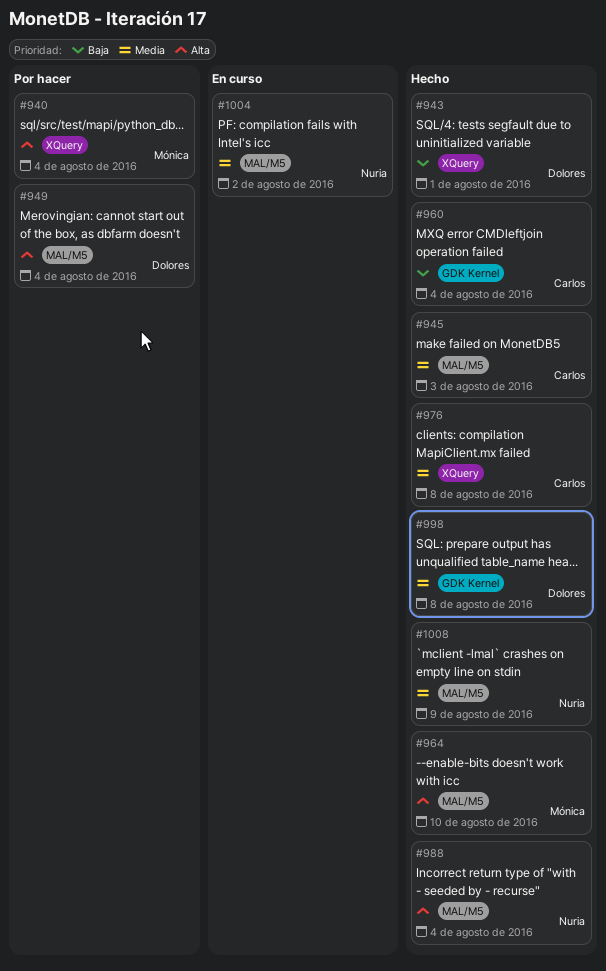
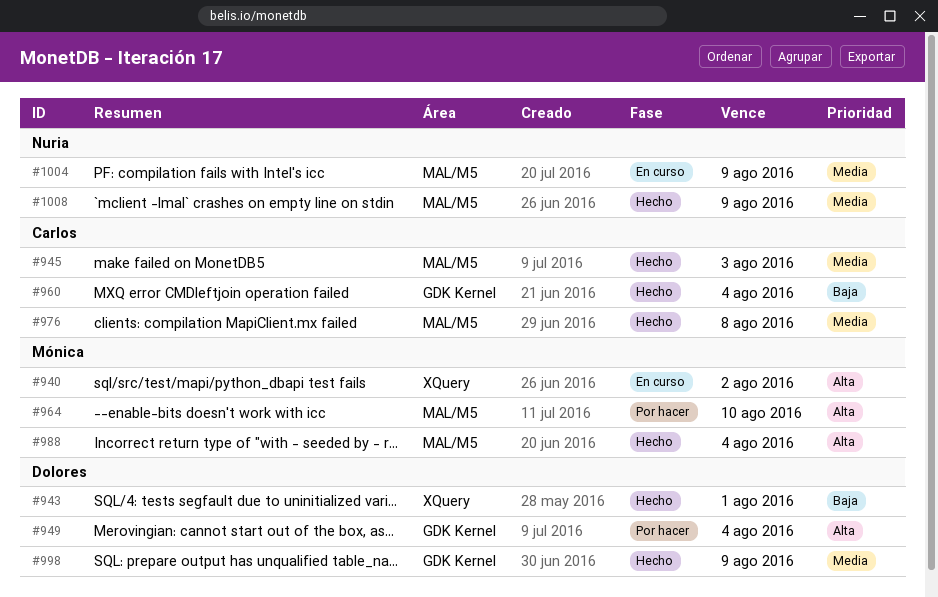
#940, status: Por hacer -> En curso
#940, due: Aug 4 -> Aug 2
#949, label: MAL/M5 -> GDK Kernel
#964, status: Hecho -> Por hacer
#976, label: XQuery -> MAL/M5
#988, owner: Nuria -> Mónica
#998, due: Aug 8 -> Aug 9
#1004, due: Aug 2 -> Aug 9

